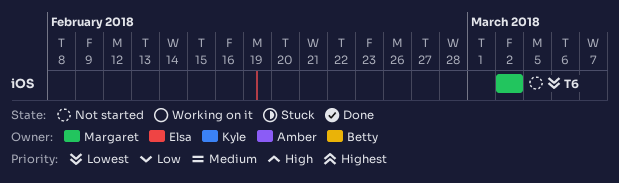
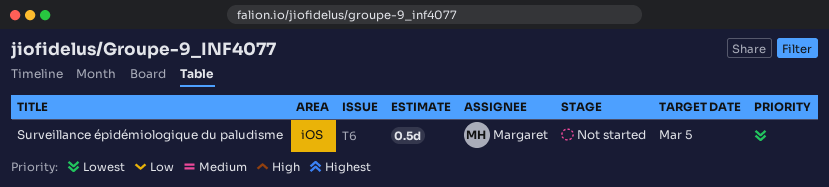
T6, due: Mar 2 -> Mar 5

